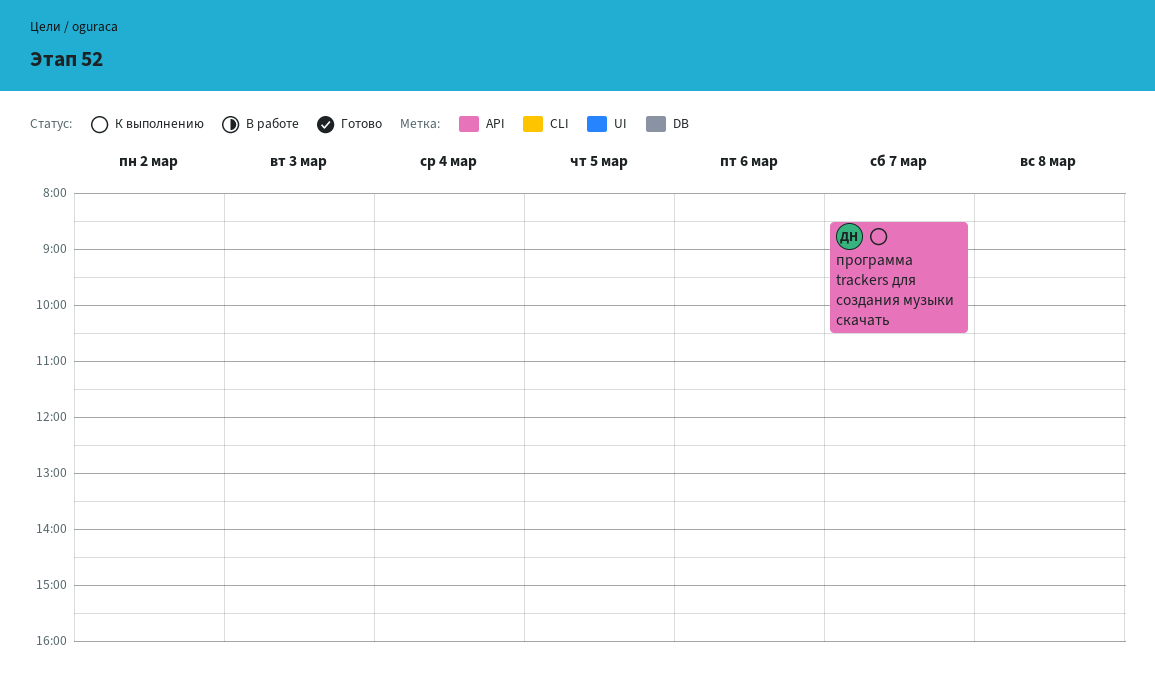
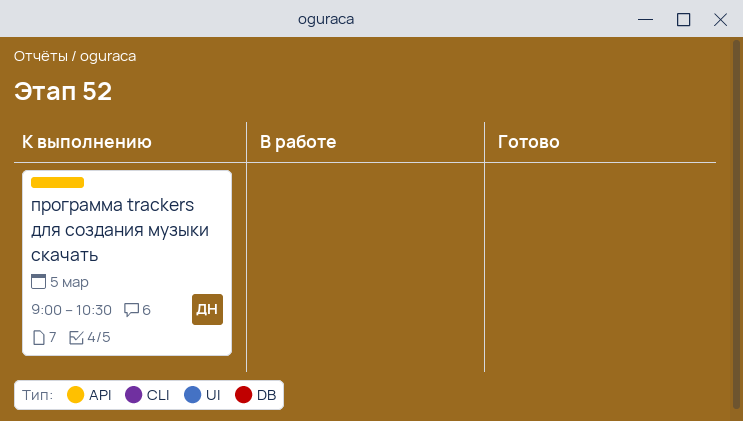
программа trackers для создания музыки скачать, day: Mar 7 -> Mar 5
программа trackers для создания музыки скачать, begins: 08:30 -> 09:00

